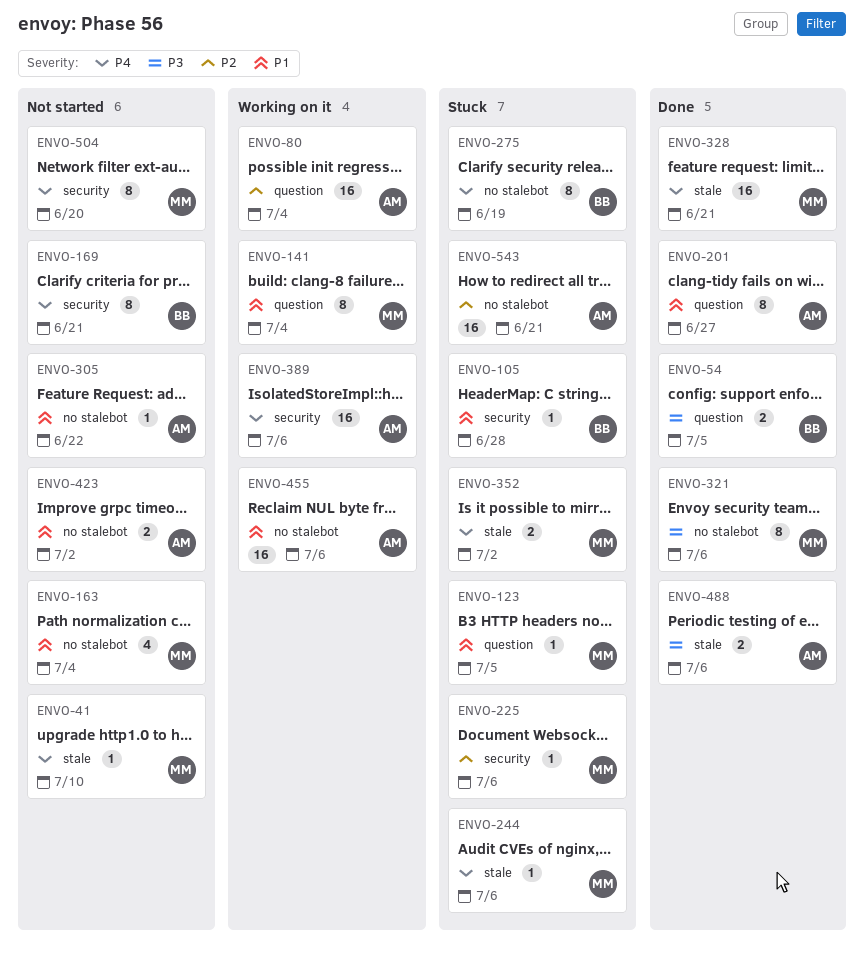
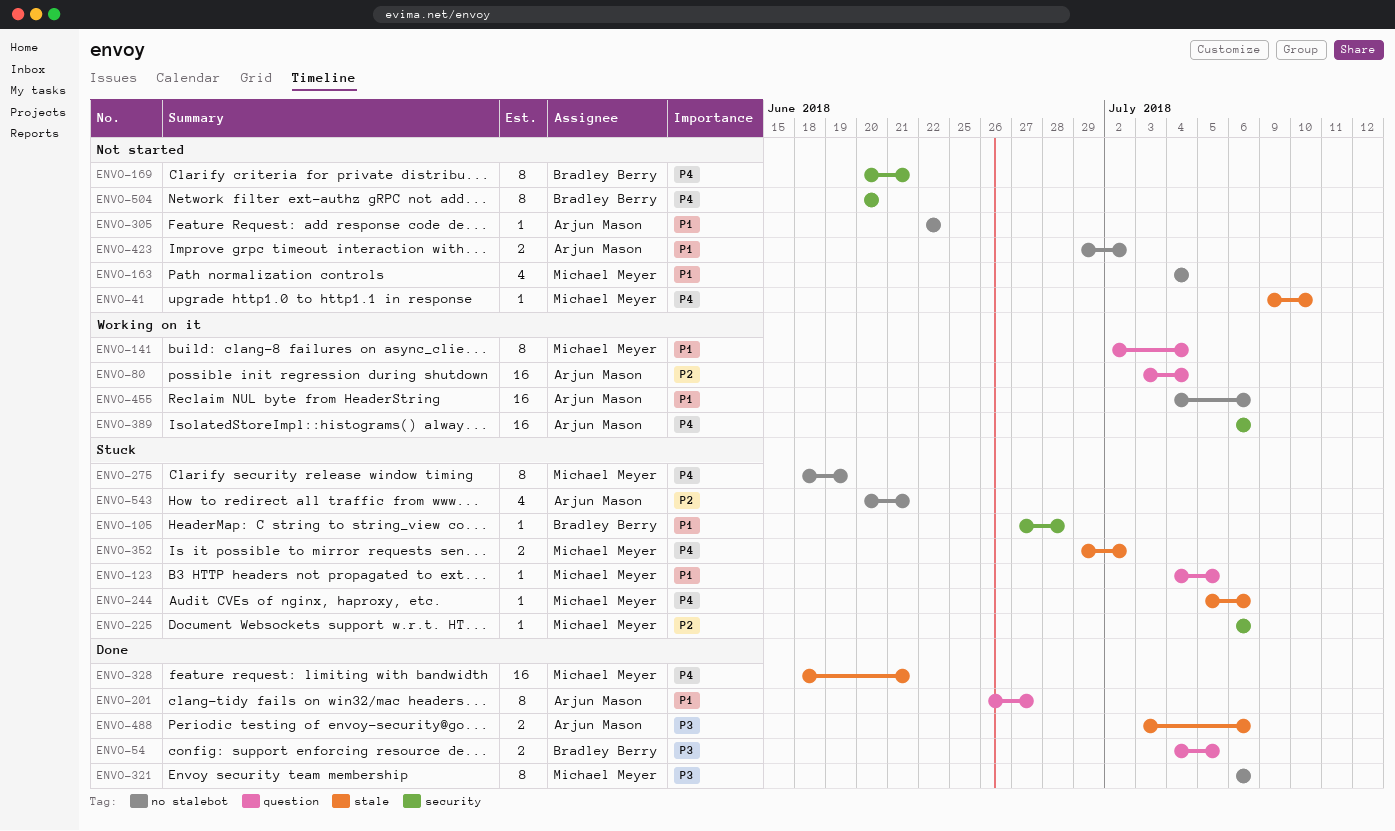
ENVO-275, owner: Bradley Berry -> Michael Meyer
ENVO-504, owner: Michael Meyer -> Bradley Berry
ENVO-543, estimate: 16 -> 4

